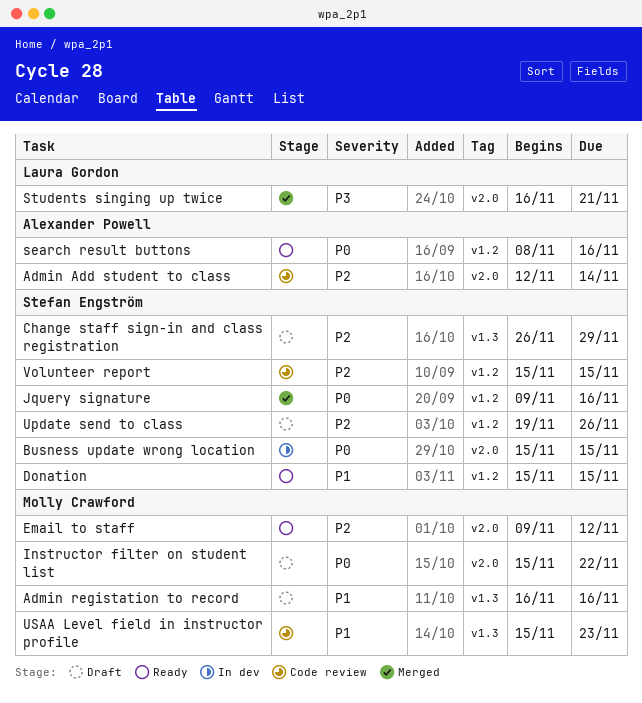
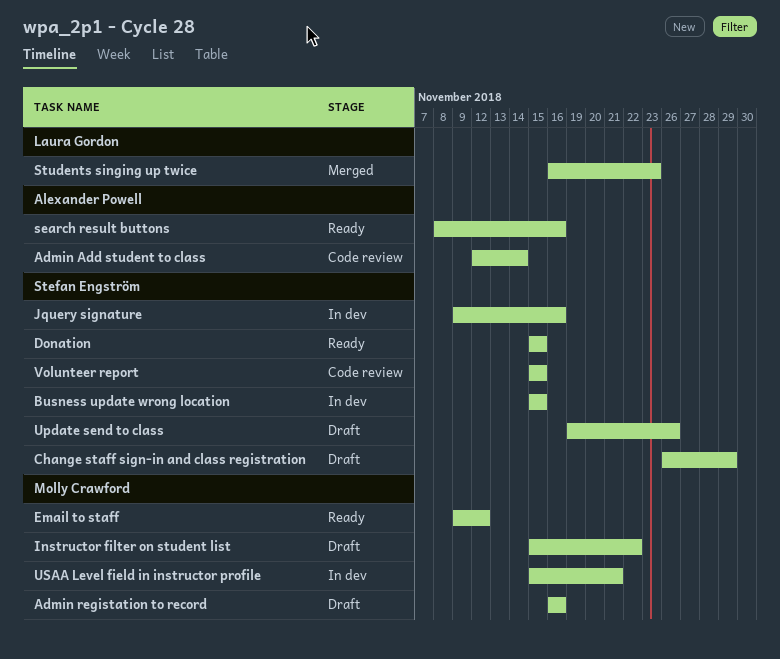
Jquery signature, status: Merged -> In dev
Students singing up twice, due: Nov 21 -> Nov 23
USAA Level field in instructor profile, status: Code review -> In dev
USAA Level field in instructor profile, due: Nov 23 -> Nov 21

